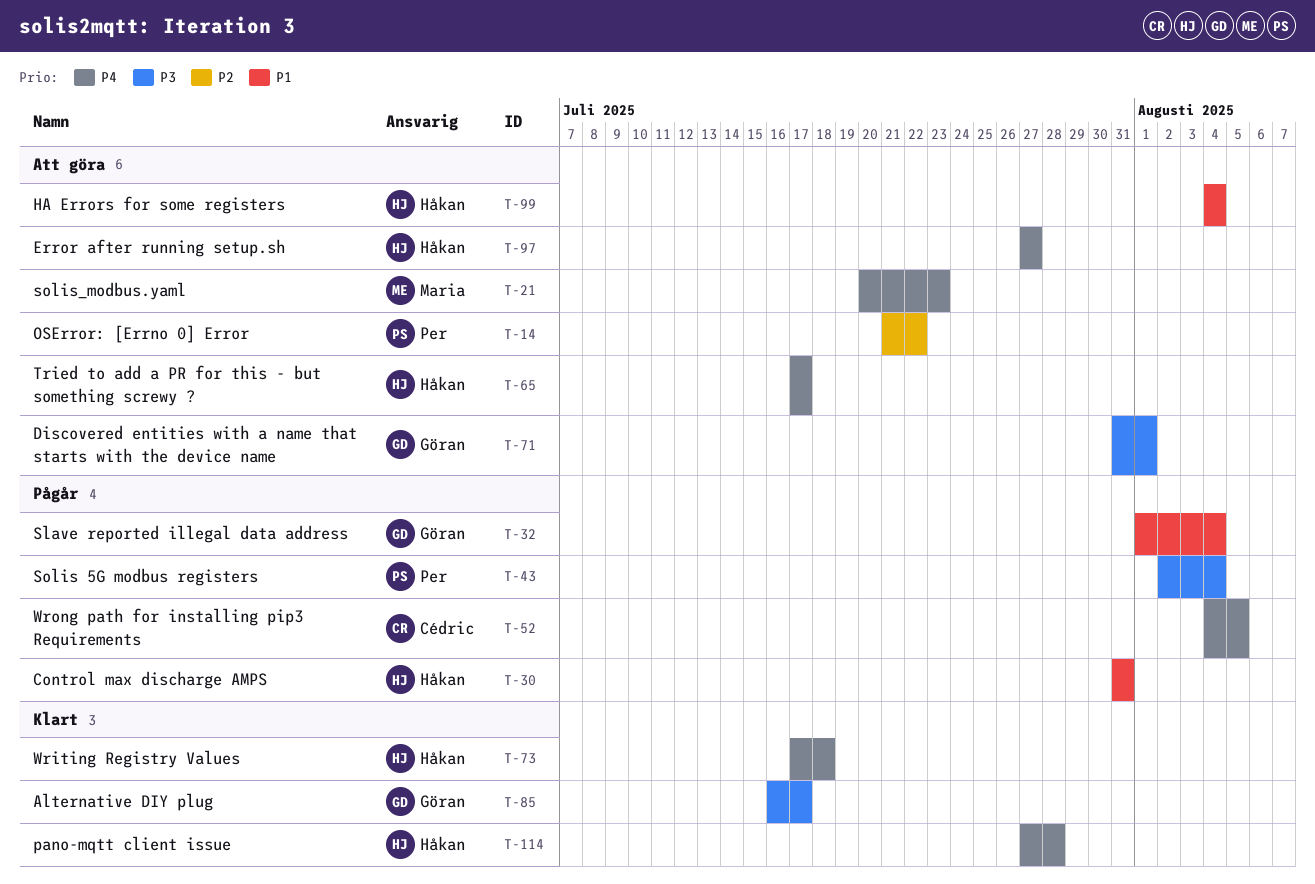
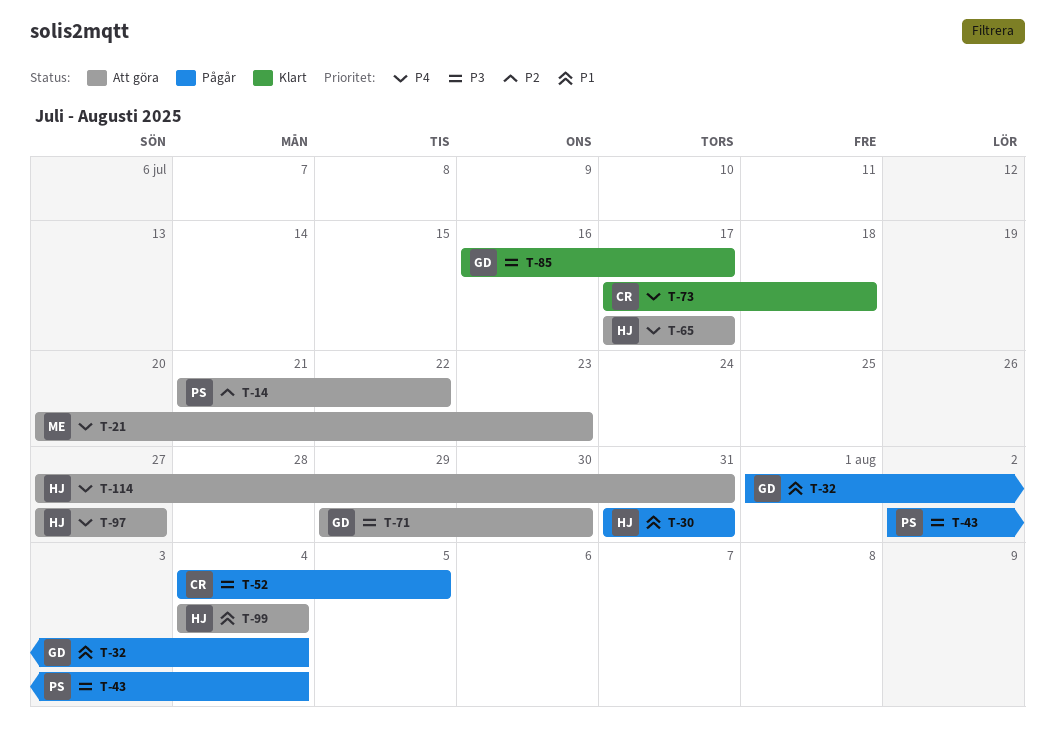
T-52, priority: P4 -> P3
T-71, start: Jul 31 -> Jul 29
T-71, due: Aug 1 -> Jul 30
T-73, owner: Håkan -> Cédric
T-114, status: Klart -> Att göra
T-114, due: Jul 28 -> Jul 31

